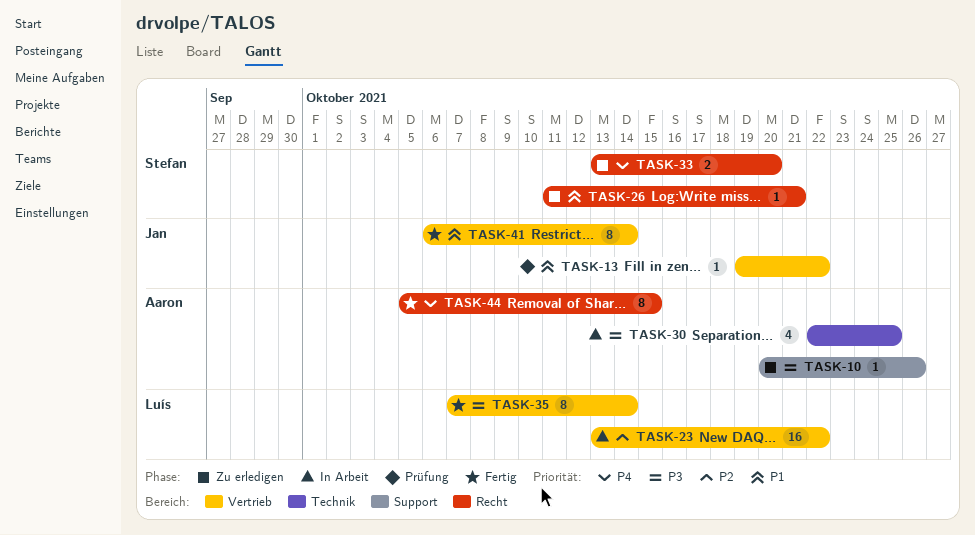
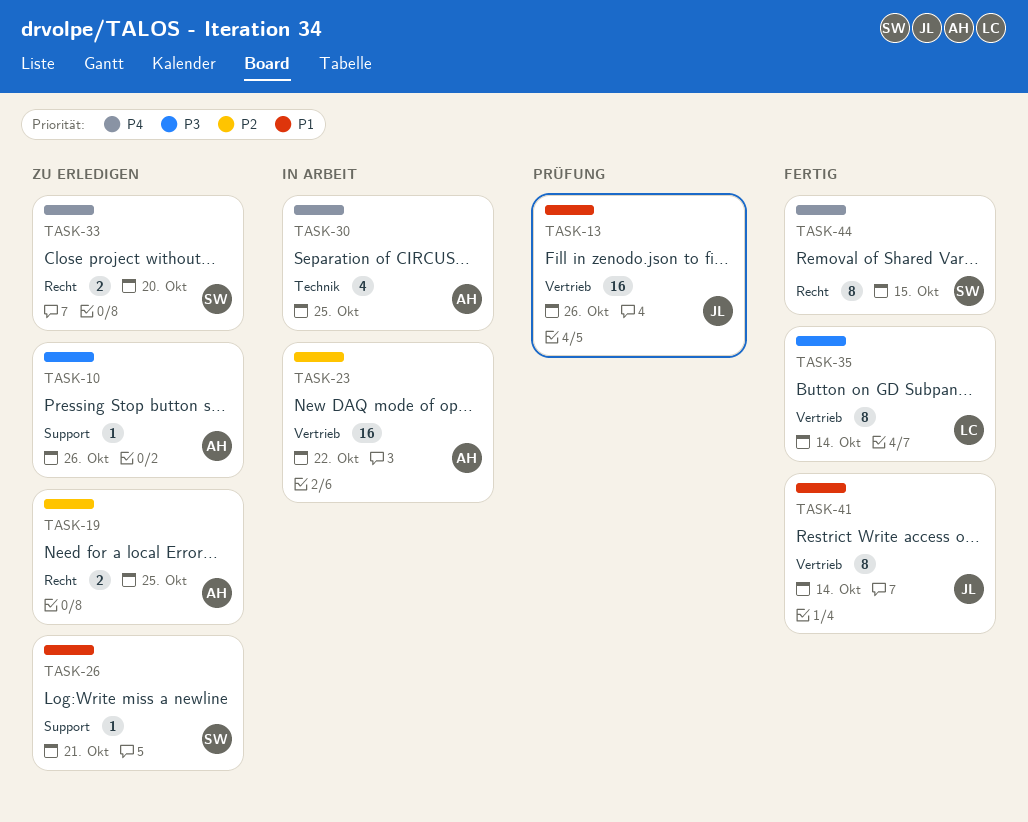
TASK-13, estimate: 1 -> 16
TASK-13, due: Oct 22 -> Oct 26
TASK-19: none -> present
TASK-23, owner: Luís -> Aaron
TASK-26, label: Recht -> Support
TASK-30, priority: P3 -> P4
TASK-44, owner: Aaron -> Stefan

